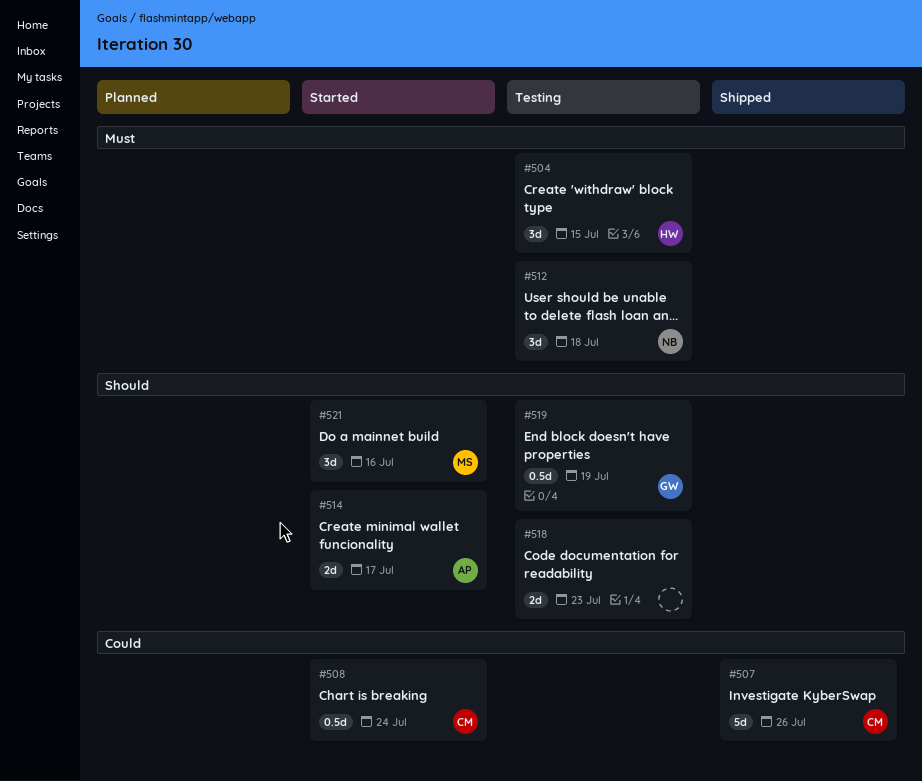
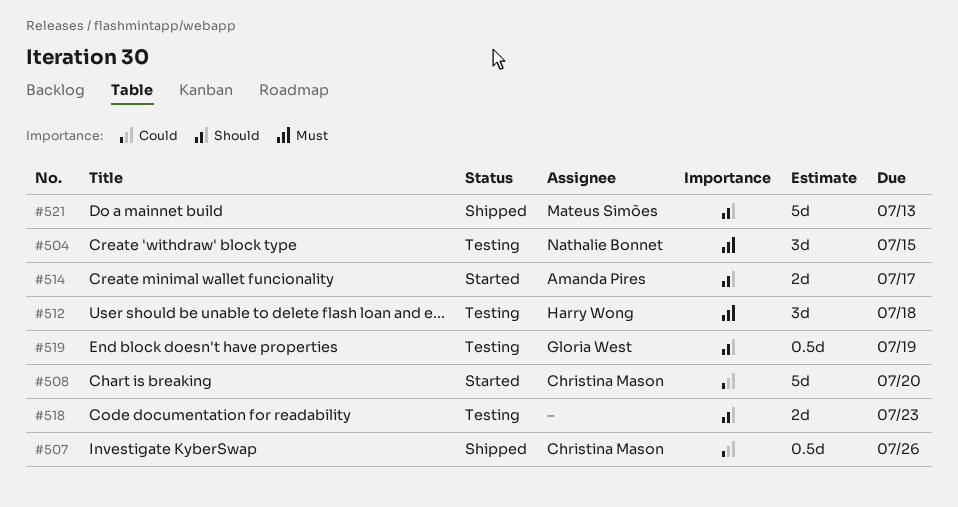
#504, owner: Harry Wong -> Nathalie Bonnet
#507, estimate: 5d -> 0.5d
#508, estimate: 0.5d -> 5d
#508, due: Jul 24 -> Jul 20
#512, owner: Nathalie Bonnet -> Harry Wong
#521, status: Started -> Shipped
#521, estimate: 3d -> 5d
#521, due: Jul 16 -> Jul 13

